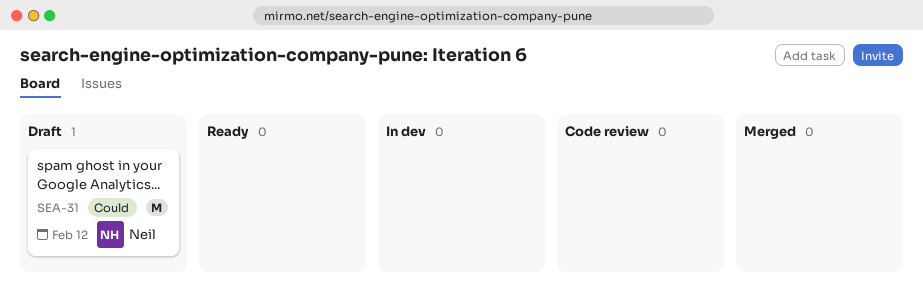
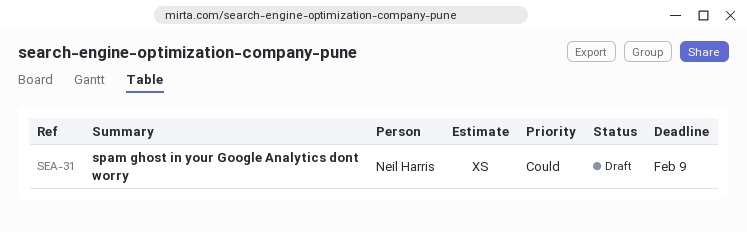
SEA-31, estimate: M -> XS
SEA-31, due: Feb 12 -> Feb 9

